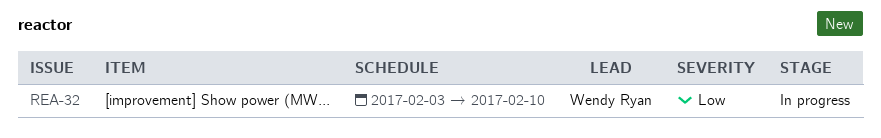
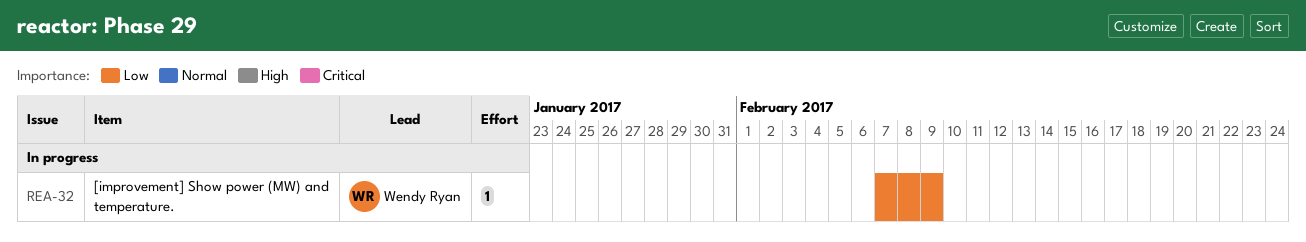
REA-32, start: Feb 3 -> Feb 7
REA-32, due: Feb 10 -> Feb 9

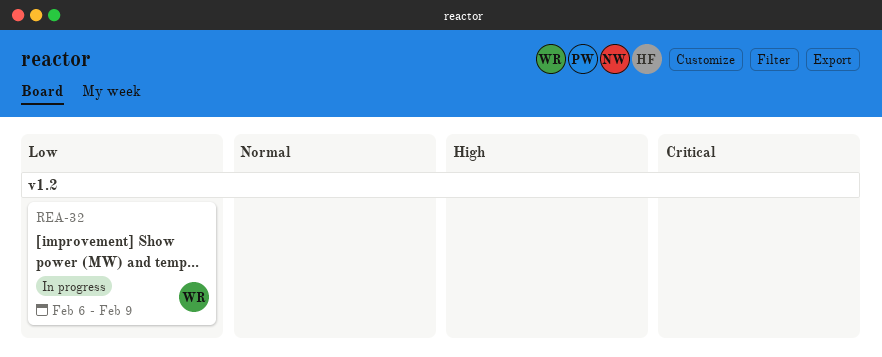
REA-32, start: Feb 7 -> Feb 6

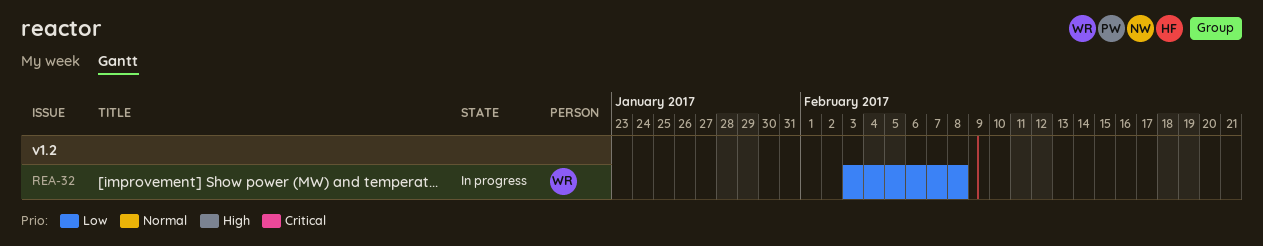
REA-32, start: Feb 6 -> Feb 3
REA-32, due: Feb 9 -> Feb 8

